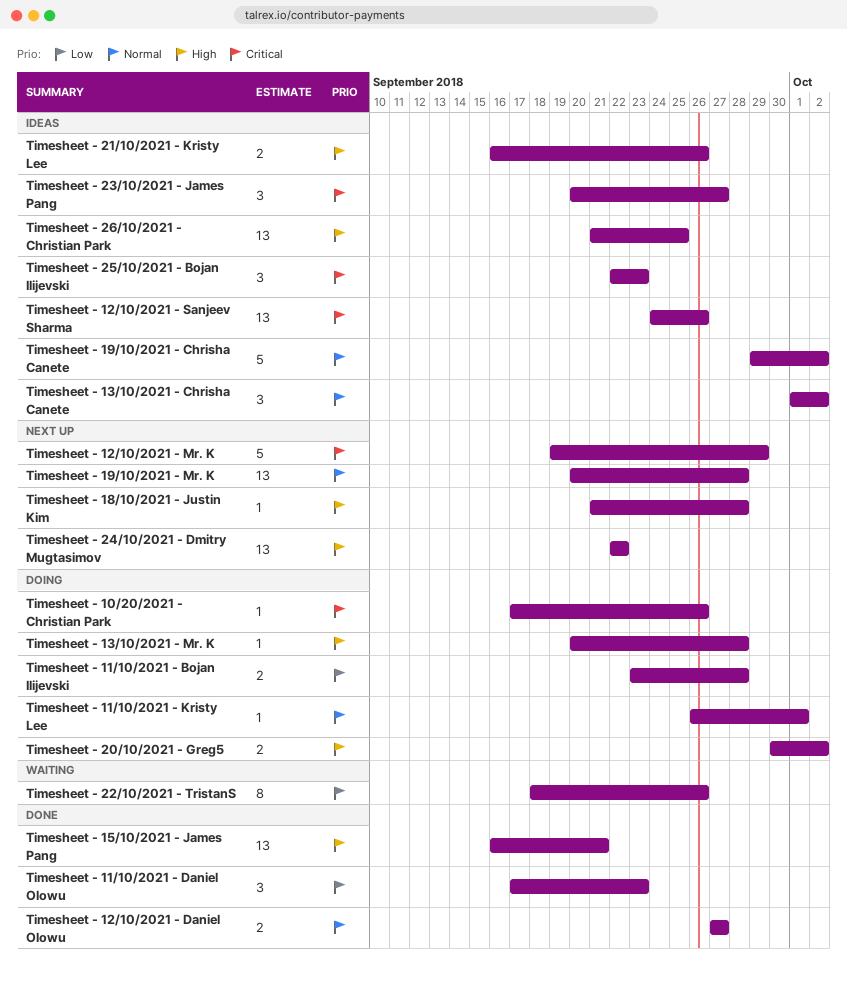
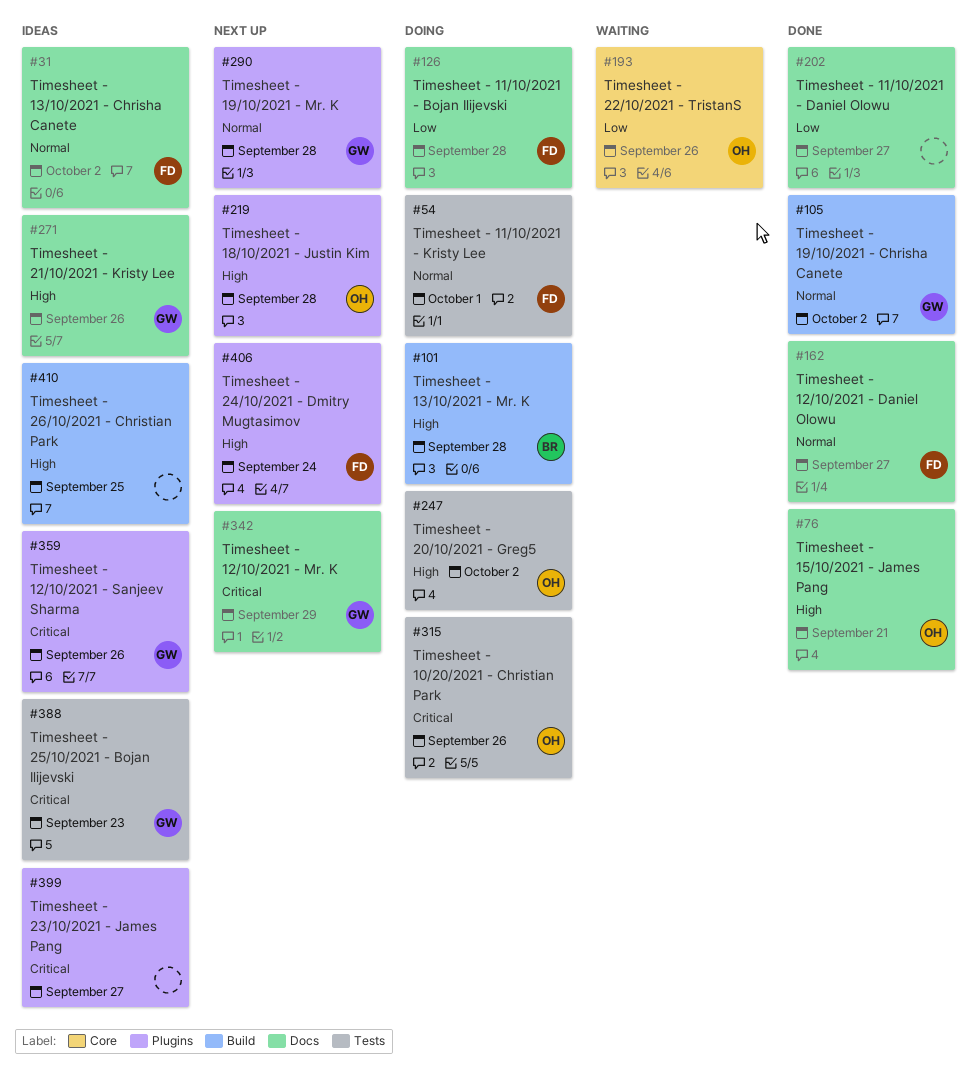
Timesheet - 11/10/2021 - Daniel Olowu, due: Sep 23 -> Sep 27
Timesheet - 19/10/2021 - Chrisha Canete, status: Ideas -> Done
Timesheet - 24/10/2021 - Dmitry Mugtasimov, due: Sep 22 -> Sep 24

